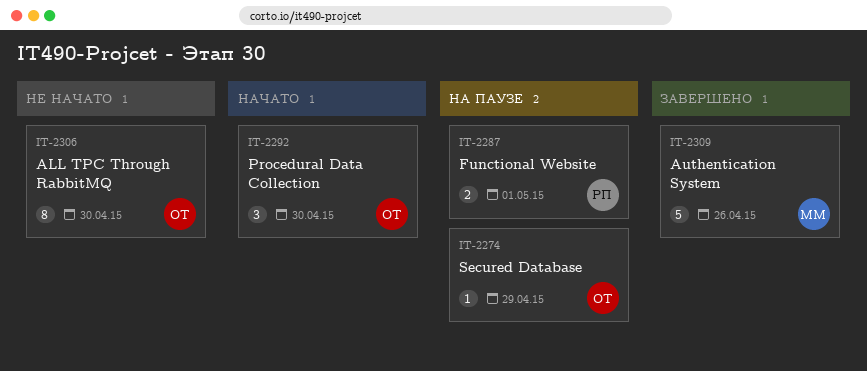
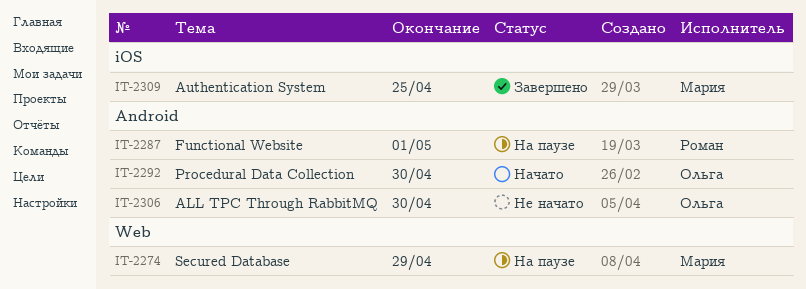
IT-2274, owner: Ольга -> Мария
IT-2309, due: Apr 26 -> Apr 25

